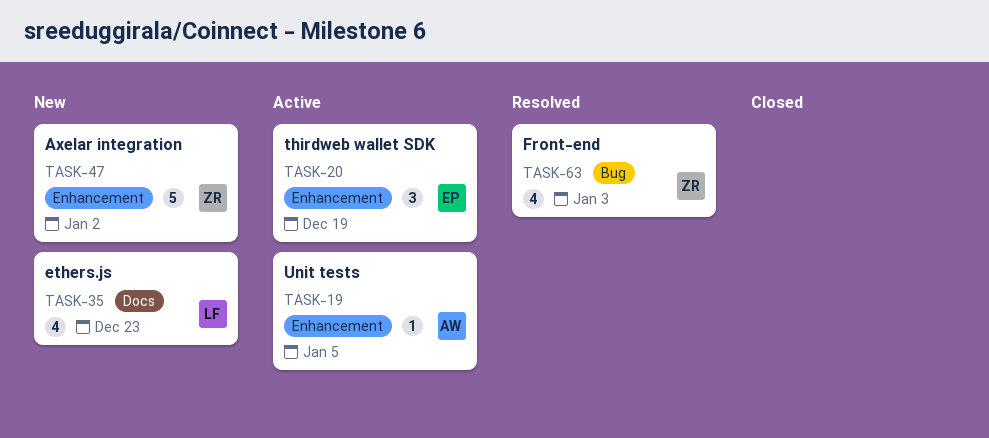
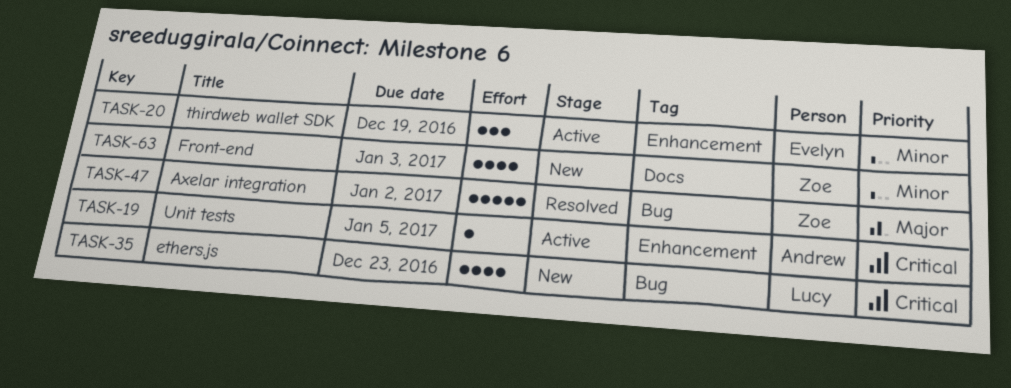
TASK-35, label: Docs -> Bug
TASK-47, status: New -> Resolved
TASK-47, label: Enhancement -> Bug
TASK-63, status: Resolved -> New
TASK-63, label: Bug -> Docs

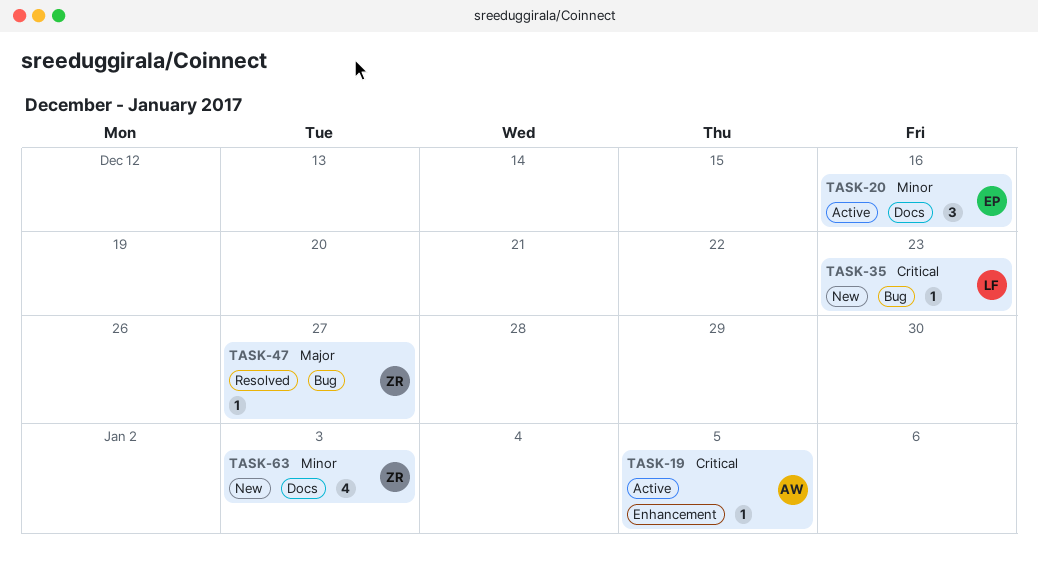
TASK-20, label: Enhancement -> Docs
TASK-20, due: Dec 19 -> Dec 16
TASK-35, estimate: 4 -> 1
TASK-47, estimate: 5 -> 1
TASK-47, due: Jan 2 -> Dec 27

